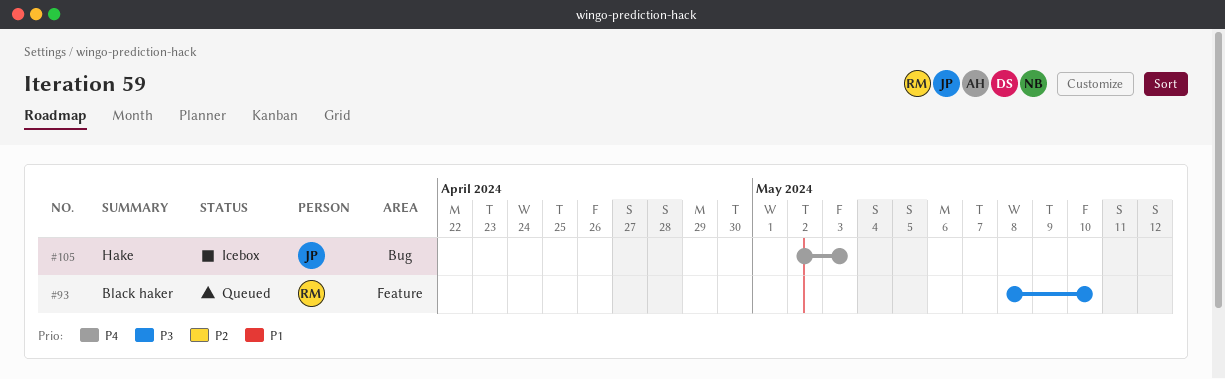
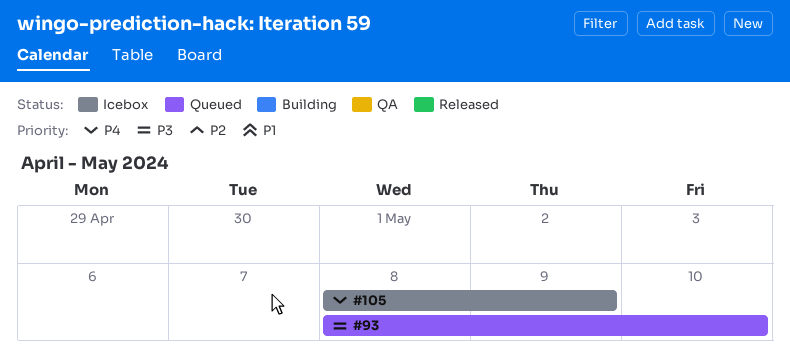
#105, start: May 2 -> May 8
#105, due: May 3 -> May 9

